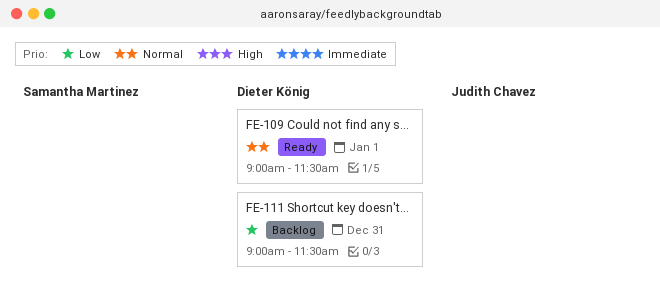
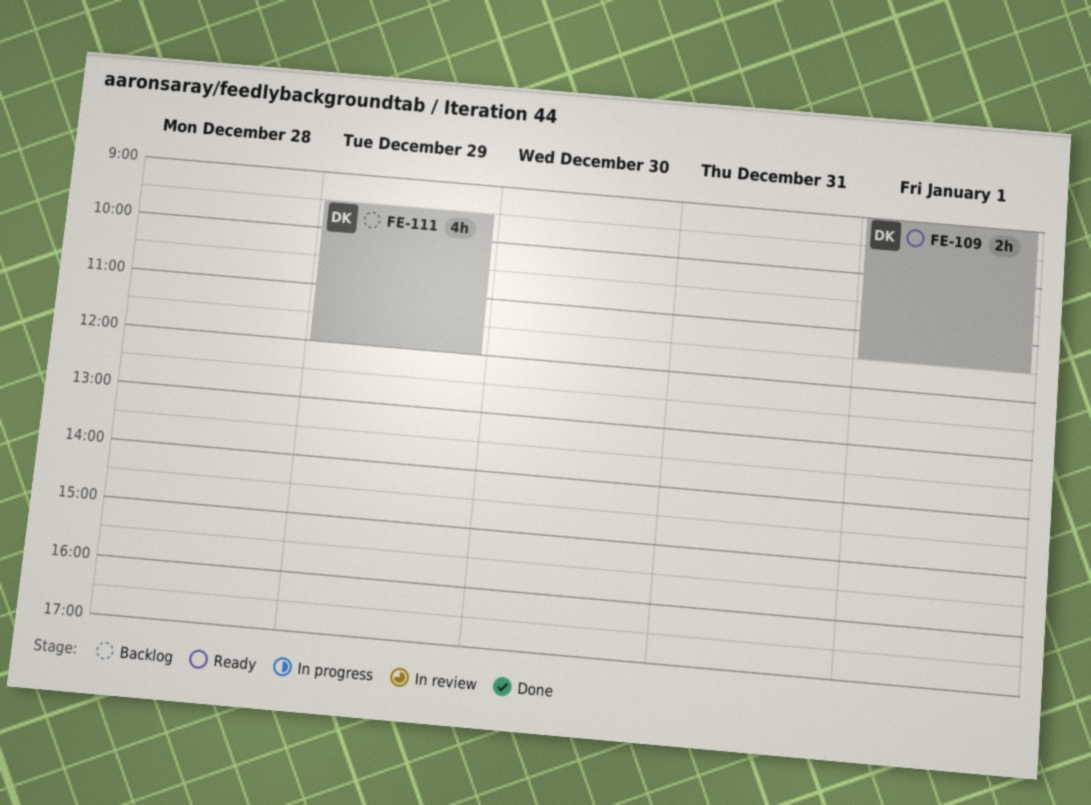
FE-111, day: Dec 31 -> Dec 29
FE-111, begins: 09:00 -> 09:30
FE-111, ends: 11:30 -> 12:00

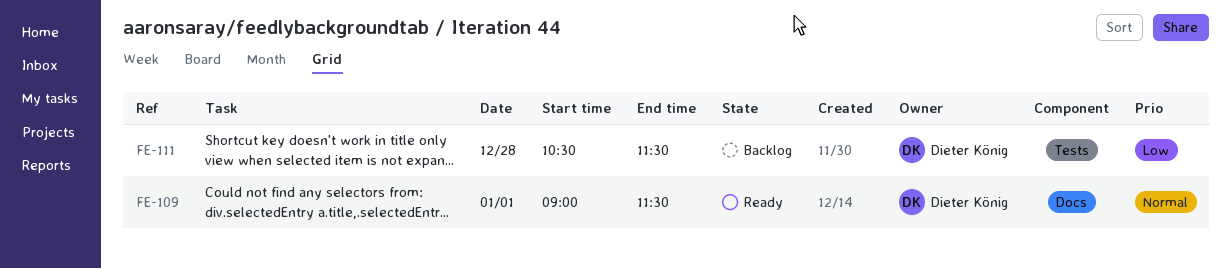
FE-111, day: Dec 29 -> Dec 28
FE-111, begins: 09:30 -> 10:30
FE-111, ends: 12:00 -> 11:30

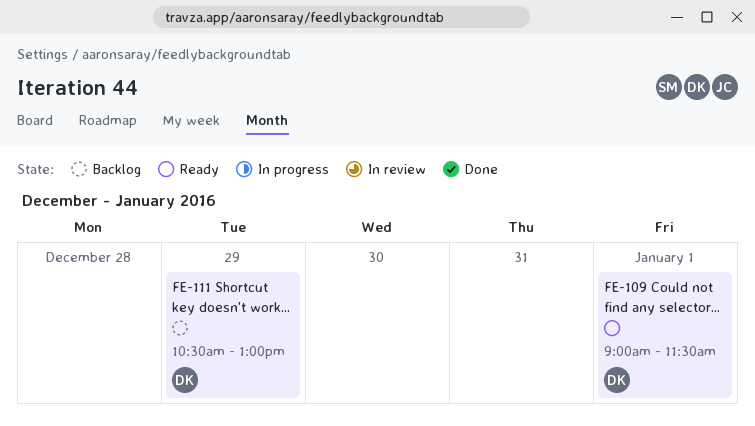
FE-111, day: Dec 28 -> Dec 29
FE-111, ends: 11:30 -> 13:00

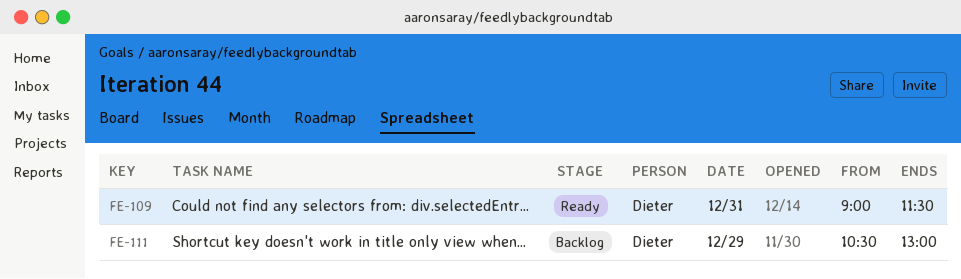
FE-109, day: Jan 1 -> Dec 31

